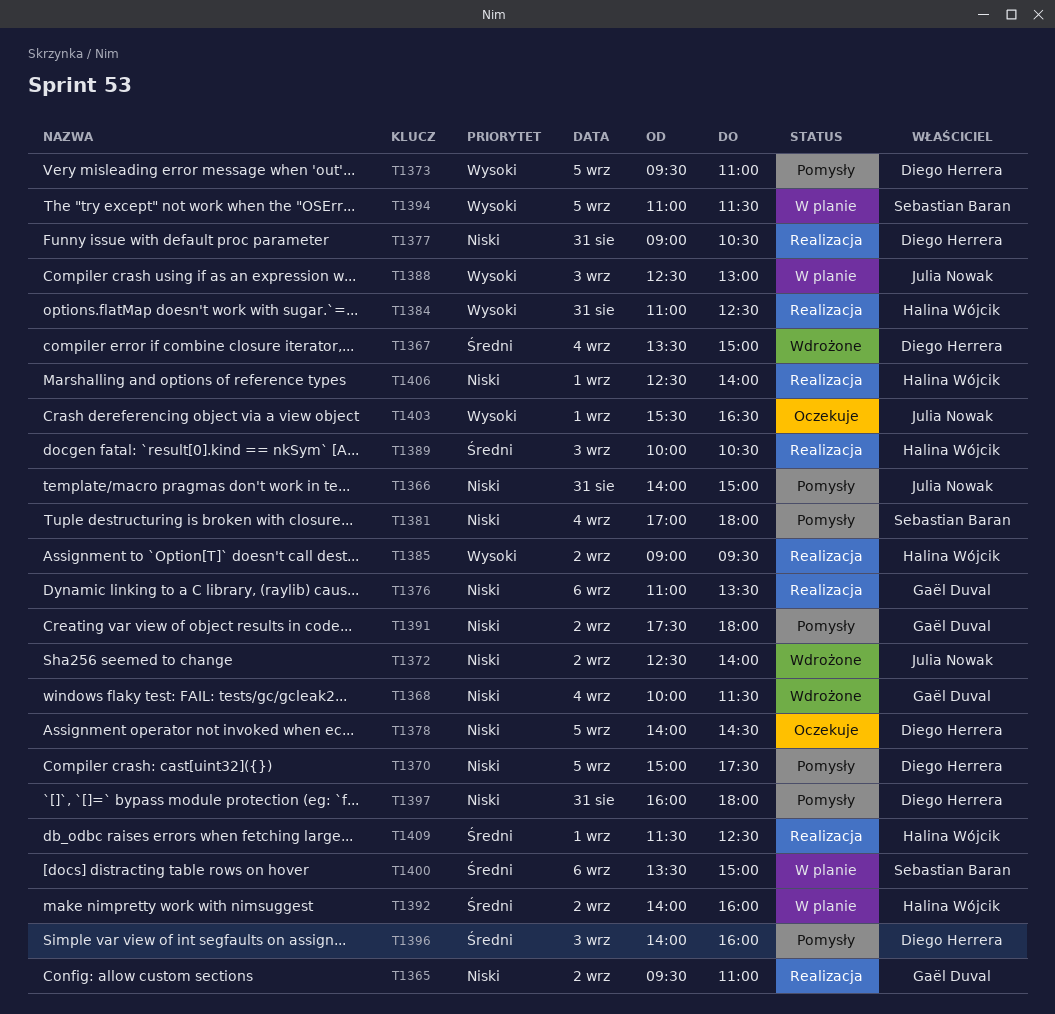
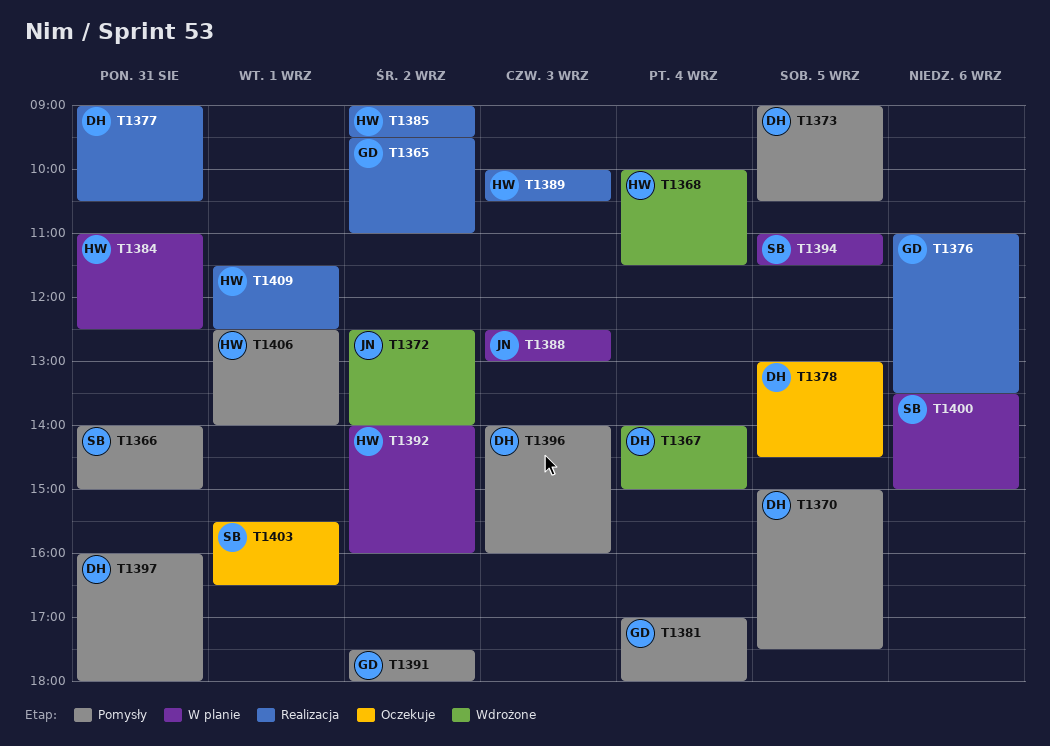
T1366, owner: Julia Nowak -> Sebastian Baran
T1367, begins: 13:30 -> 14:00
T1368, owner: Gaël Duval -> Halina Wójcik
T1373, begins: 09:30 -> 09:00
T1373, ends: 11:00 -> 10:30
T1378, begins: 14:00 -> 13:00
T1381, owner: Sebastian Baran -> Gaël Duval
T1384, status: Realizacja -> W planie
T1403, owner: Julia Nowak -> Sebastian Baran
T1406, status: Realizacja -> Pomysły

